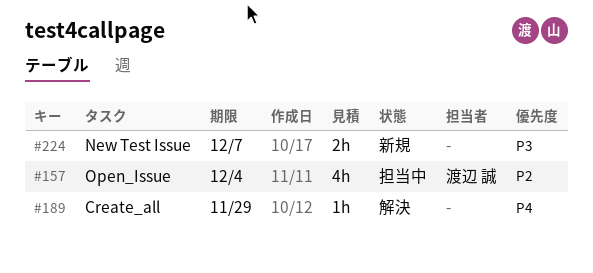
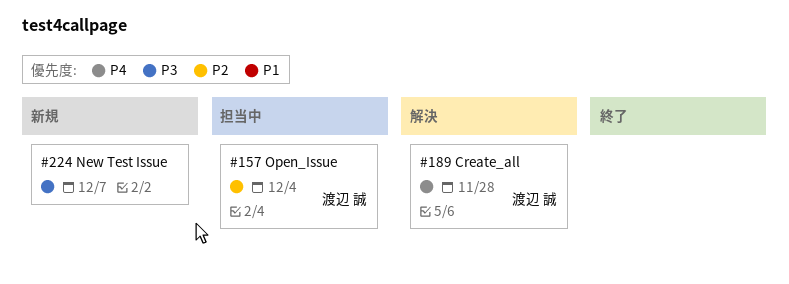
#189, owner: none -> 渡辺 誠
#189, due: Nov 29 -> Nov 28

